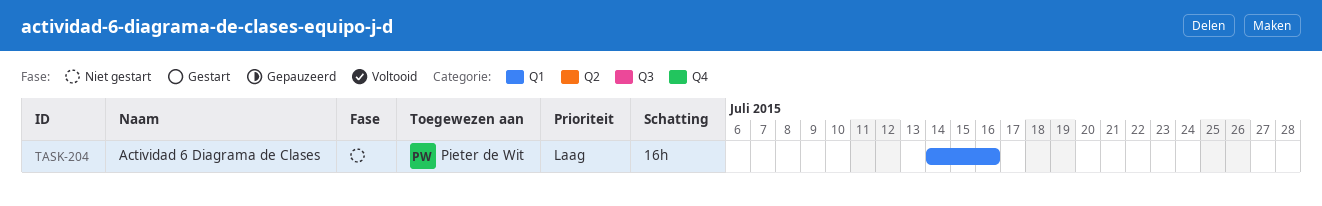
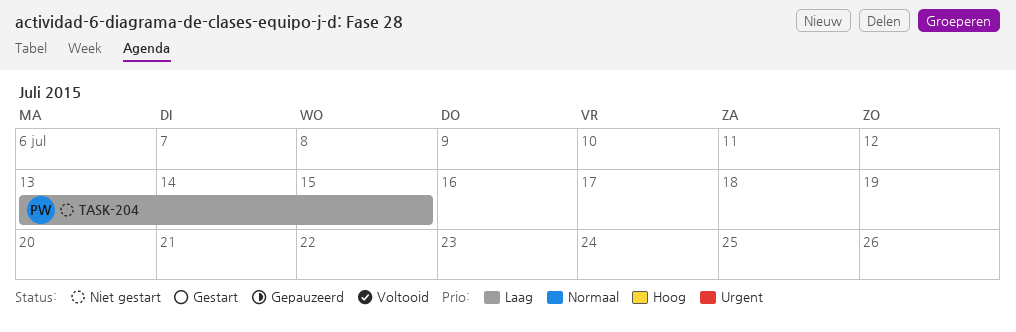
TASK-204, start: Jul 14 -> Jul 13
TASK-204, due: Jul 16 -> Jul 15

